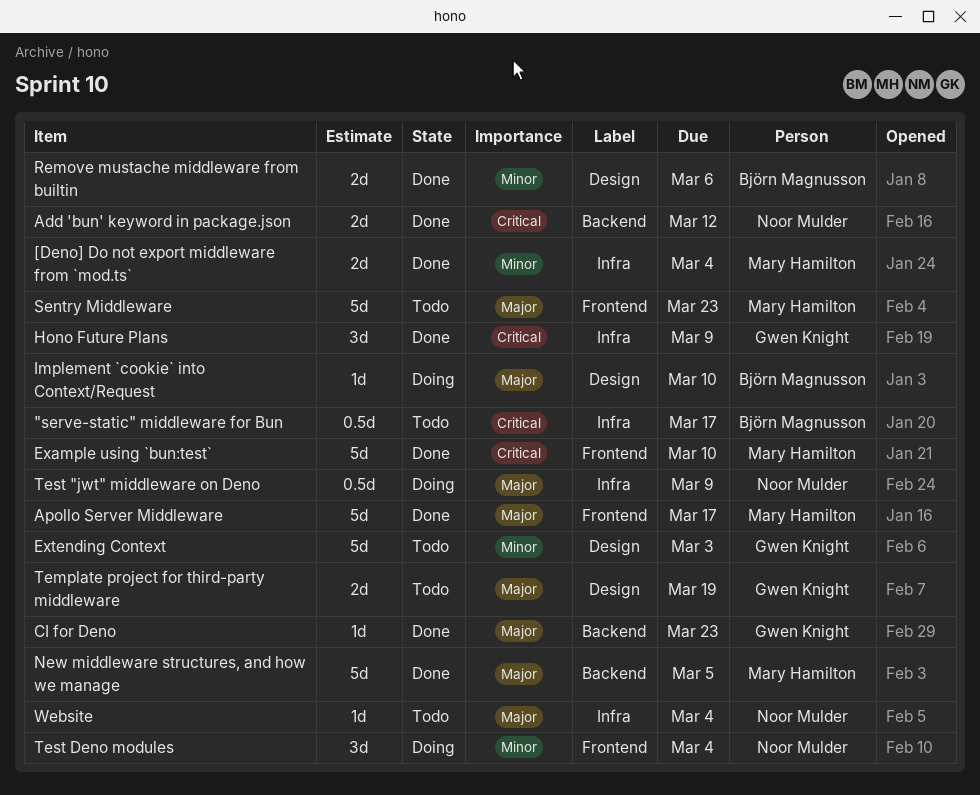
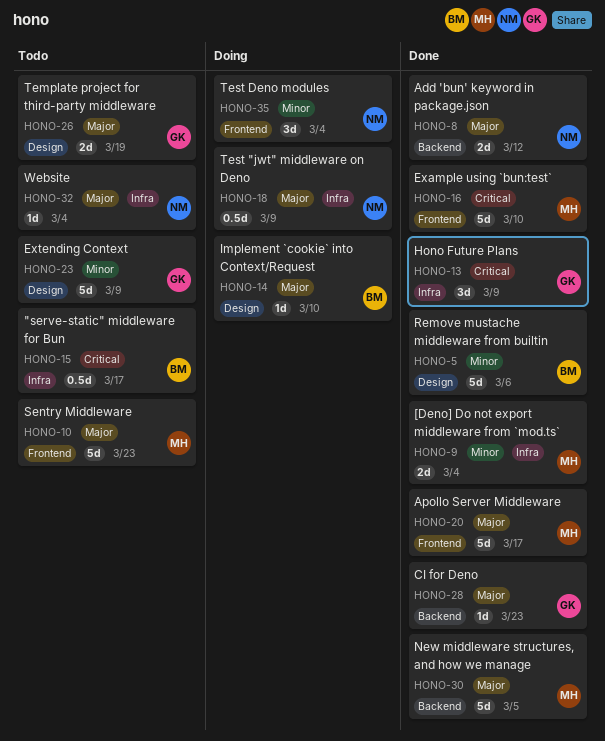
Add 'bun' keyword in package.json, priority: Critical -> Major
Extending Context, due: Mar 3 -> Mar 9
Remove mustache middleware from builtin, estimate: 2d -> 5d

